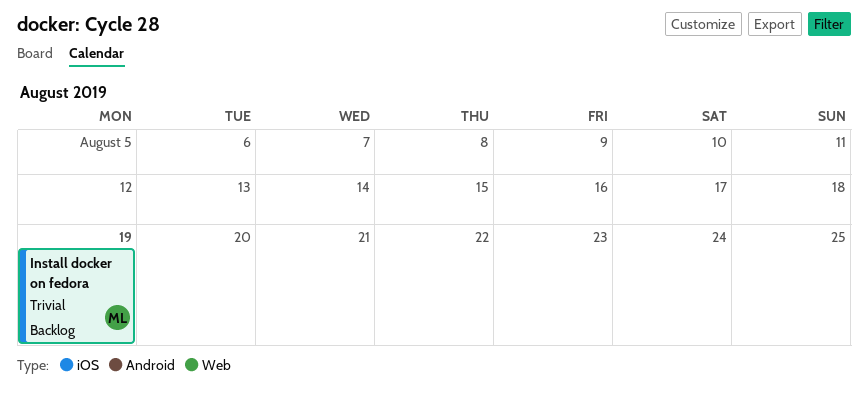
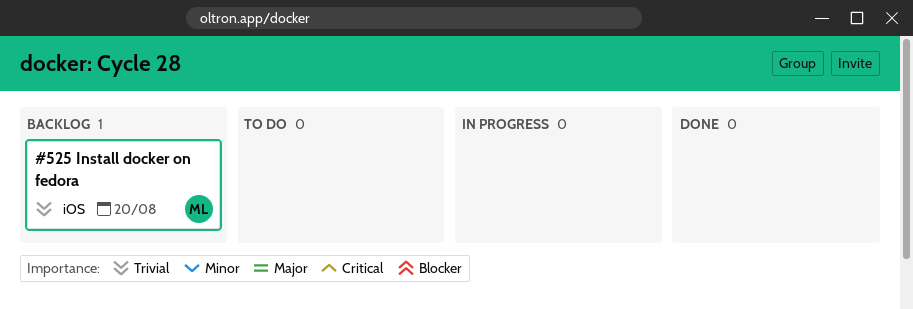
Install docker on fedora, due: Aug 19 -> Aug 20

